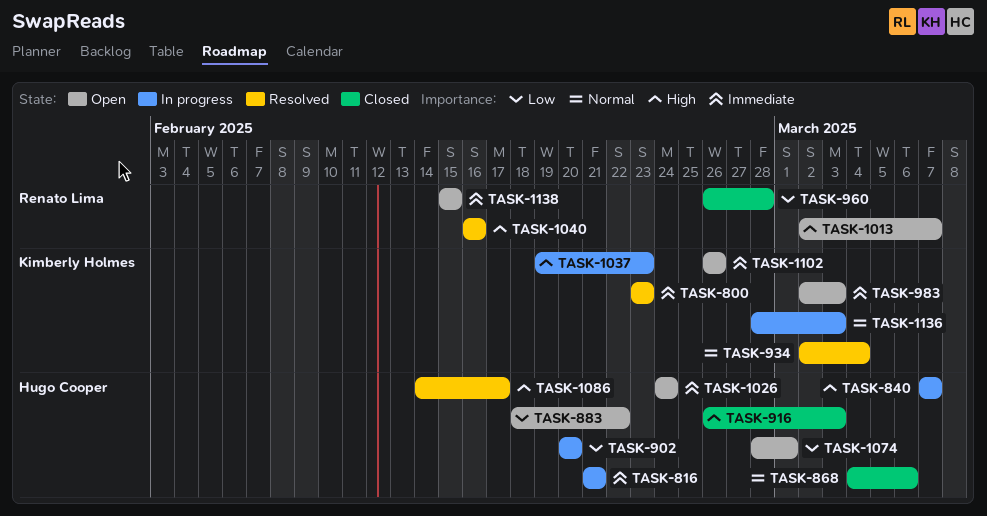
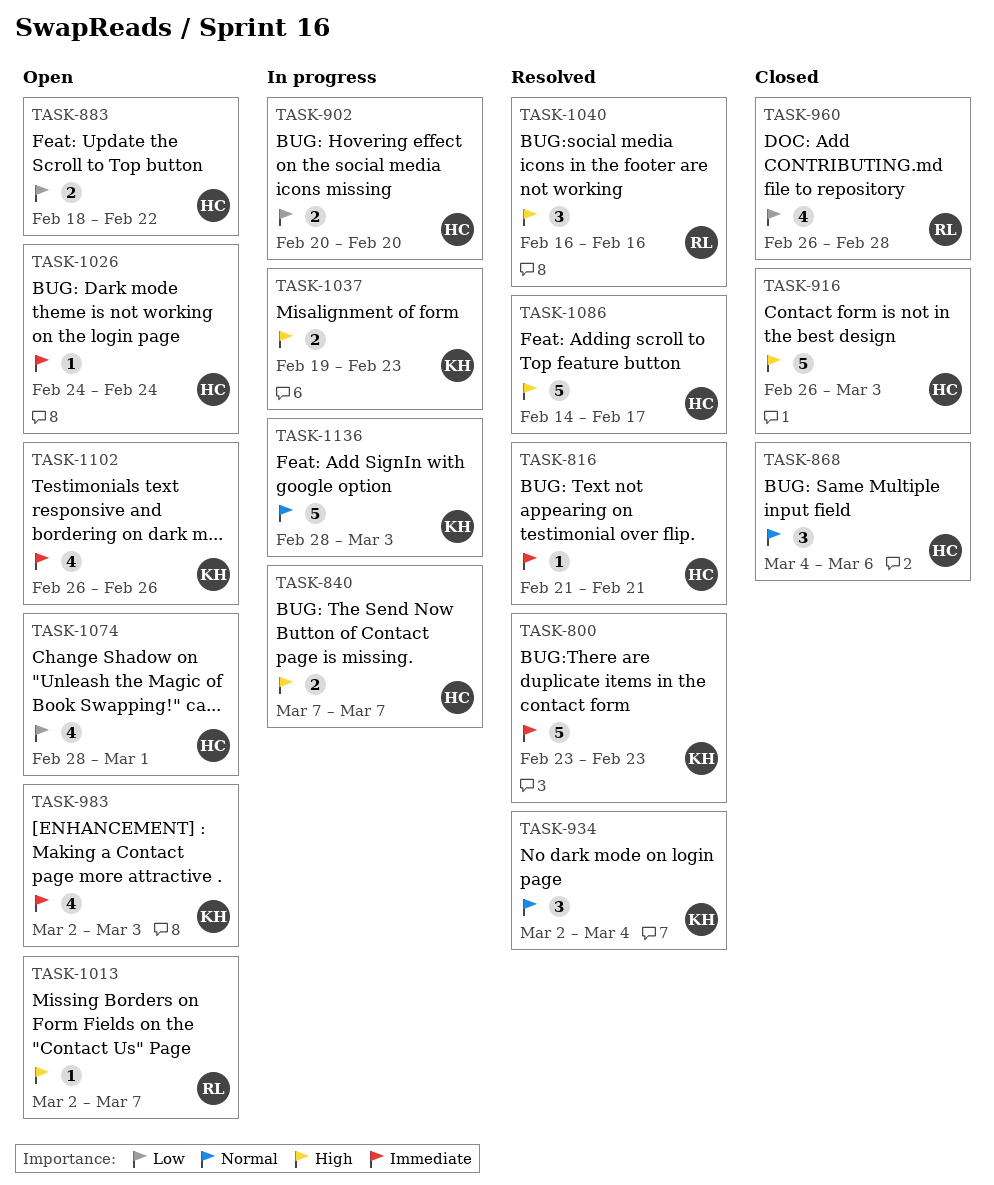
TASK-816, status: In progress -> Resolved
TASK-1138: present -> none

